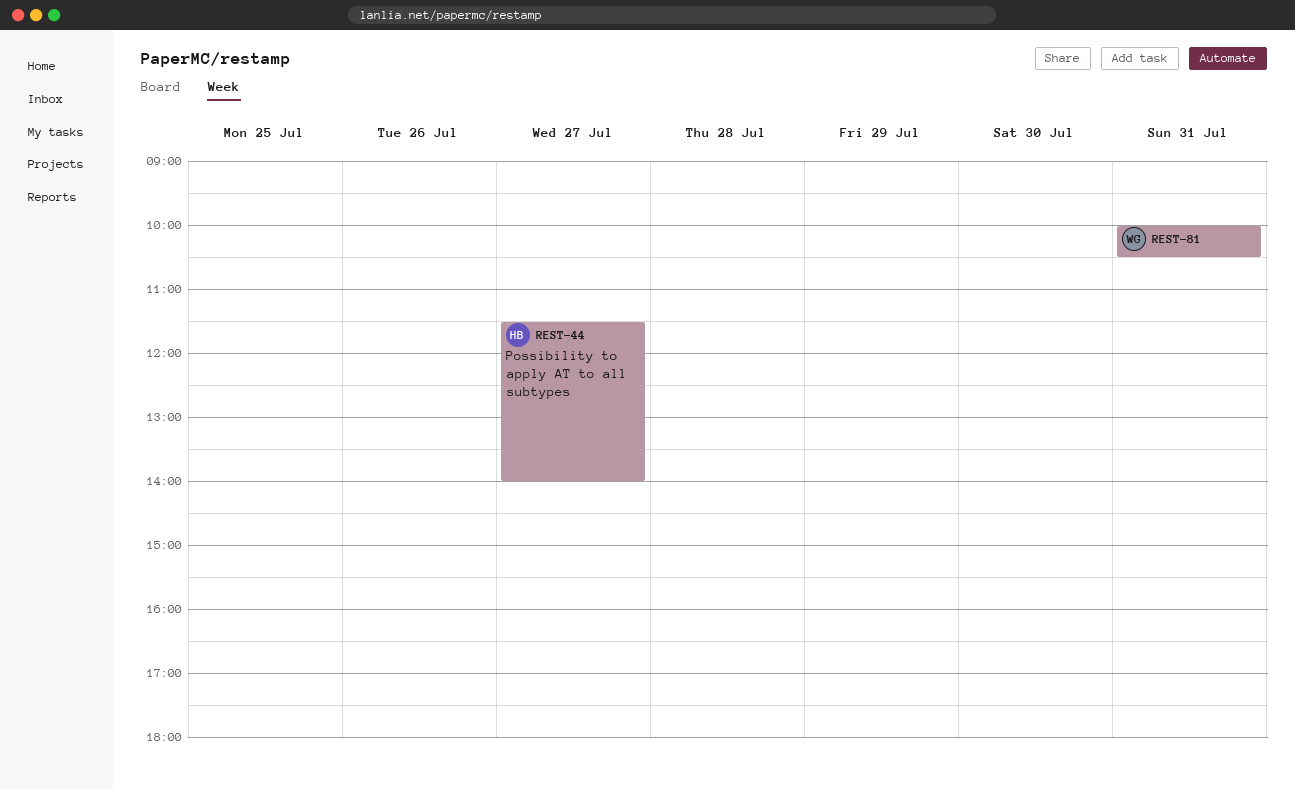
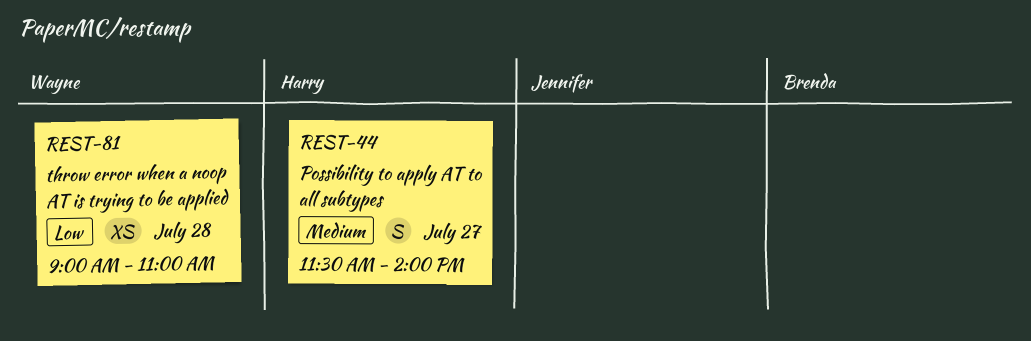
REST-81, day: Jul 31 -> Jul 28
REST-81, begins: 10:00 -> 09:00
REST-81, ends: 10:30 -> 11:00

